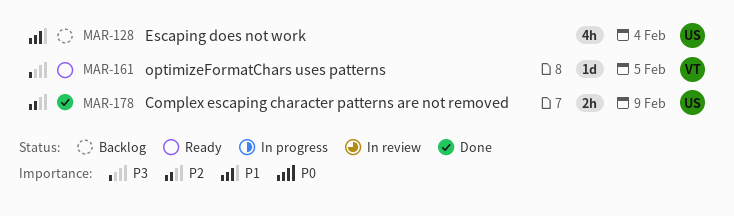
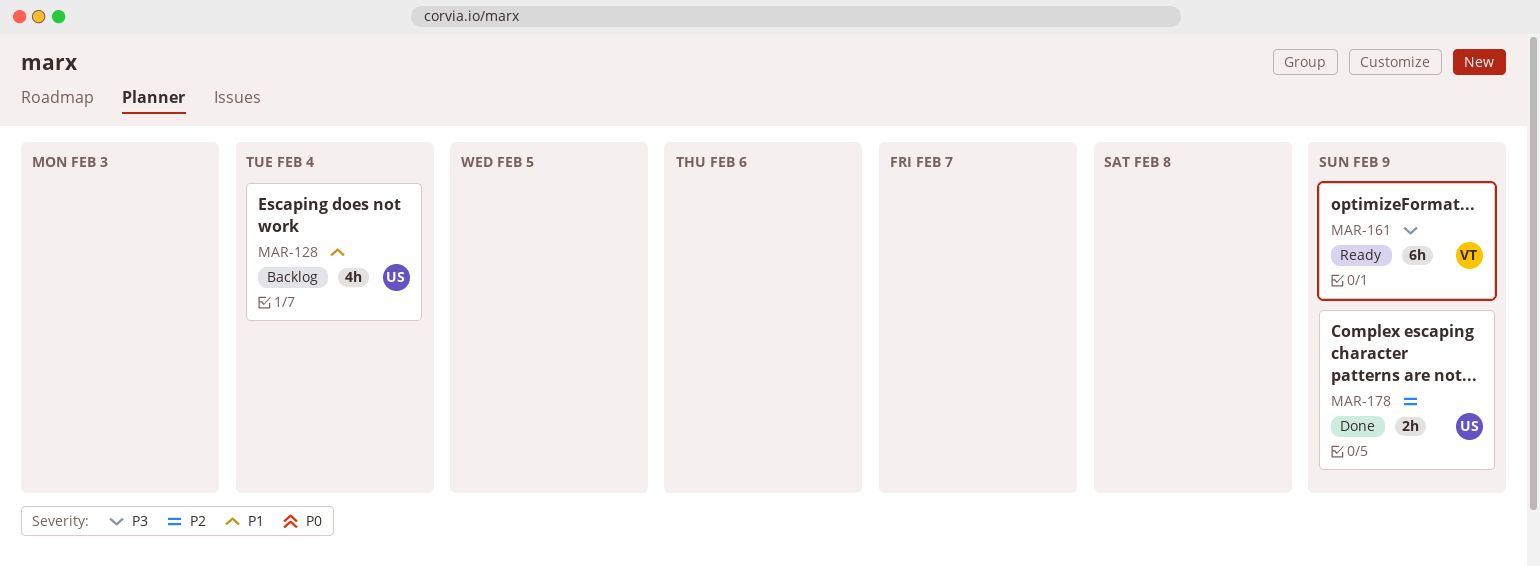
MAR-161, estimate: 1d -> 6h
MAR-161, due: Feb 5 -> Feb 9

